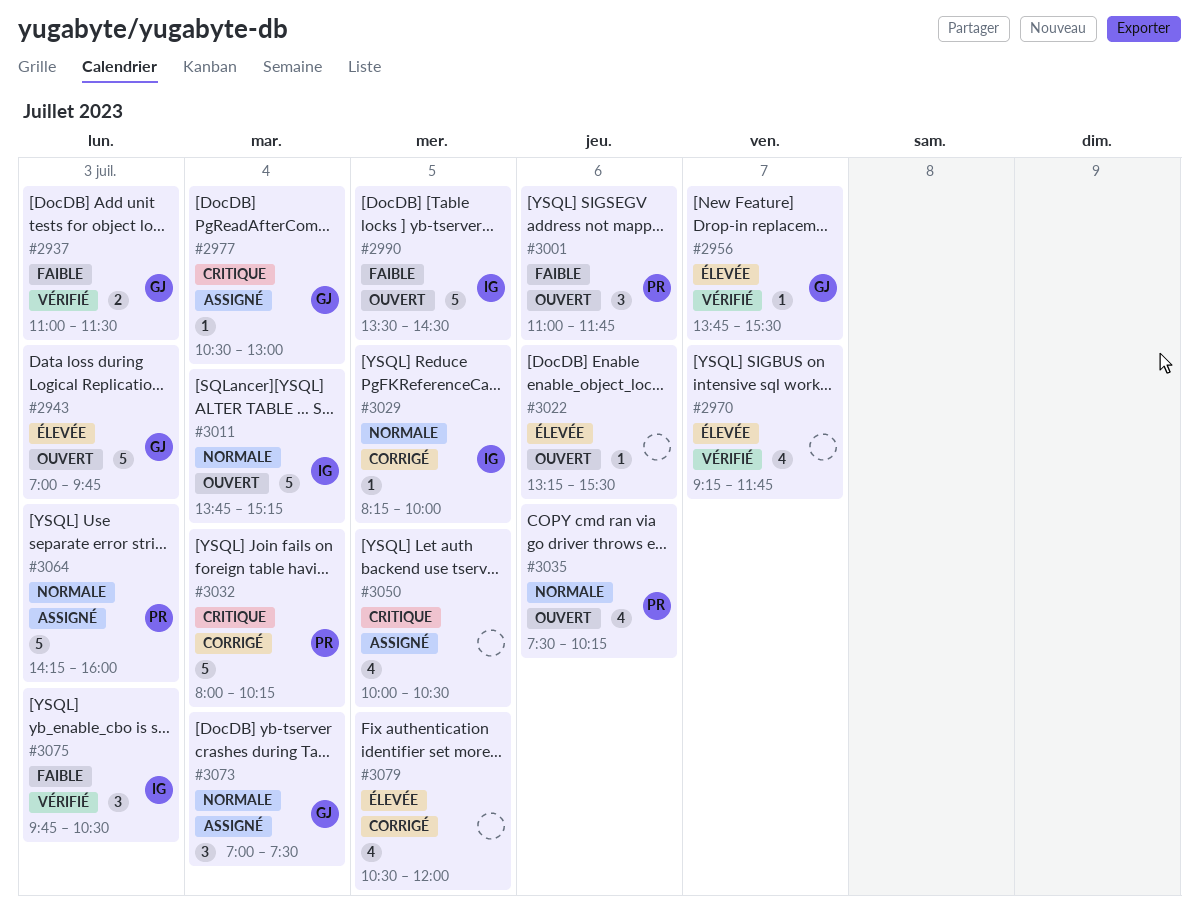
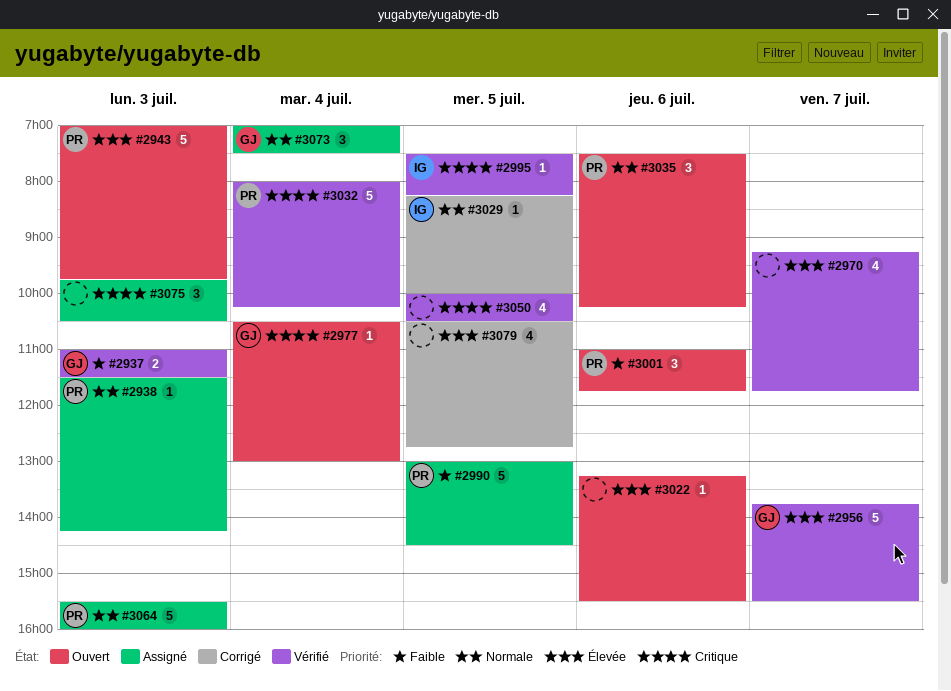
#2938: none -> present
#2943, owner: GJ -> PR
#2956, estimate: 1 -> 5
#2977, status: Assigné -> Ouvert
#2990, status: Ouvert -> Assigné
#2990, owner: IG -> PR
#2990, begins: 13:30 -> 13:00
#2995: none -> present
#3011: present -> none
#3032, status: Corrigé -> Vérifié
#3035, estimate: 4 -> 3
#3050, status: Assigné -> Vérifié
#3064, begins: 14:15 -> 15:30
#3075, status: Vérifié -> Assigné
#3075, owner: IG -> none
#3075, priority: Faible -> Critique
#3079, ends: 12:00 -> 12:45

